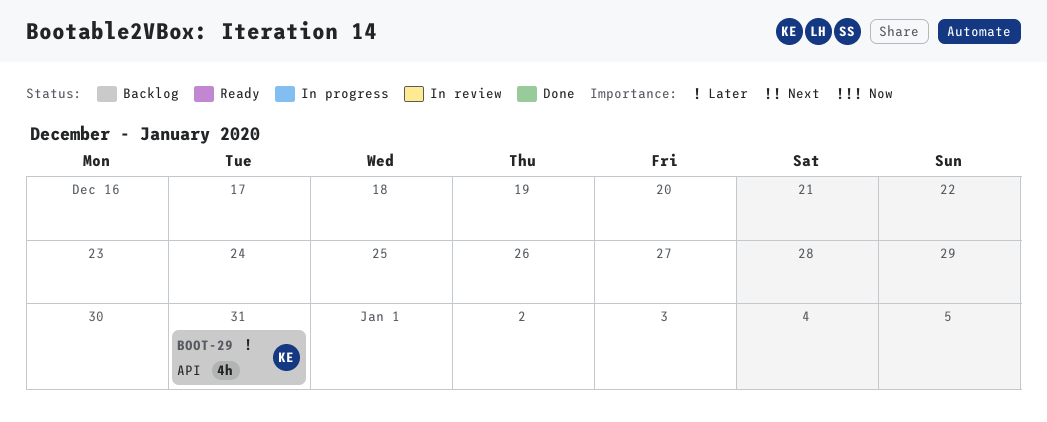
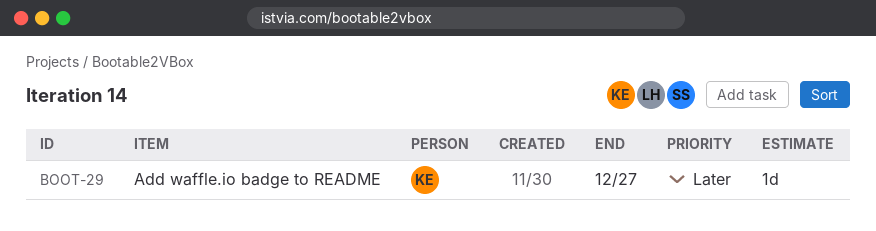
BOOT-29, estimate: 4h -> 1d
BOOT-29, due: Dec 31 -> Dec 27

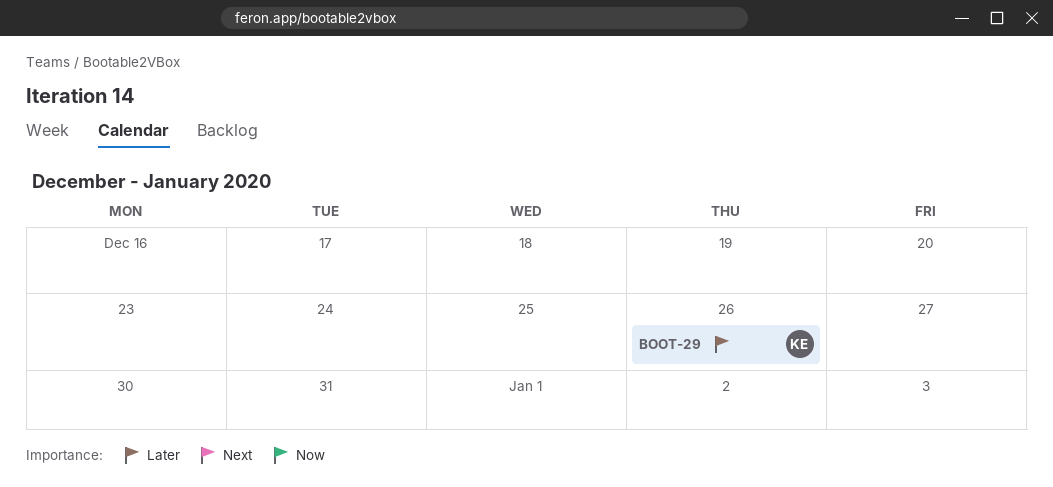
BOOT-29, due: Dec 27 -> Dec 26

